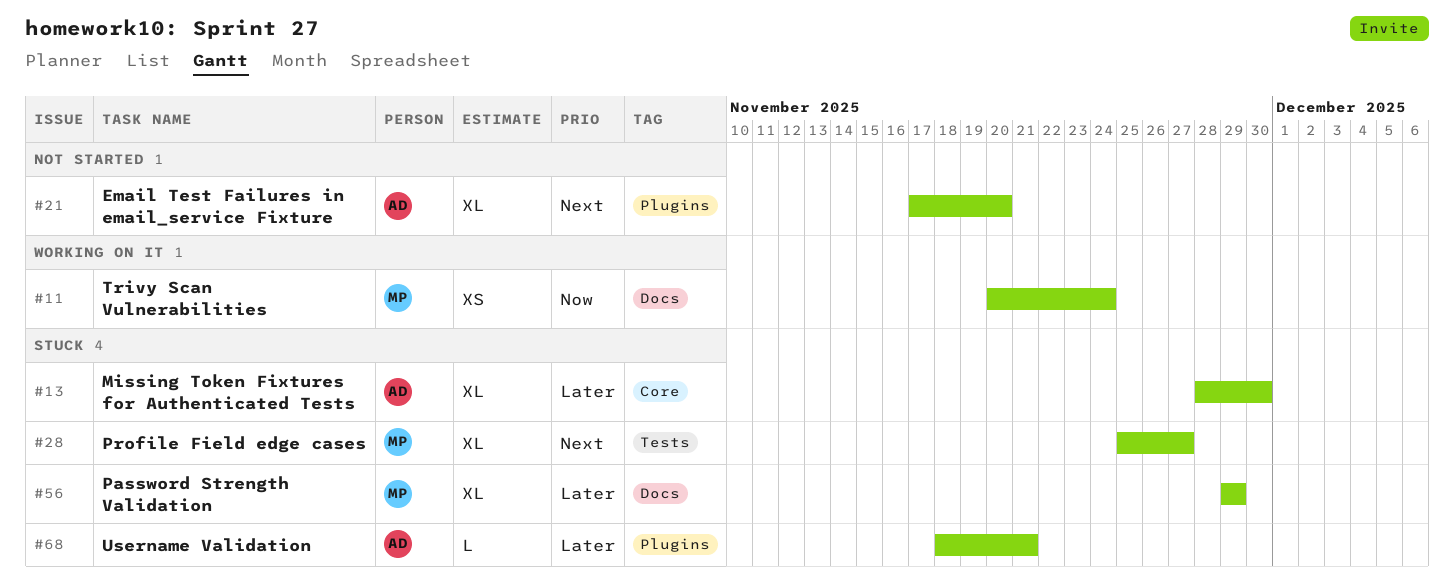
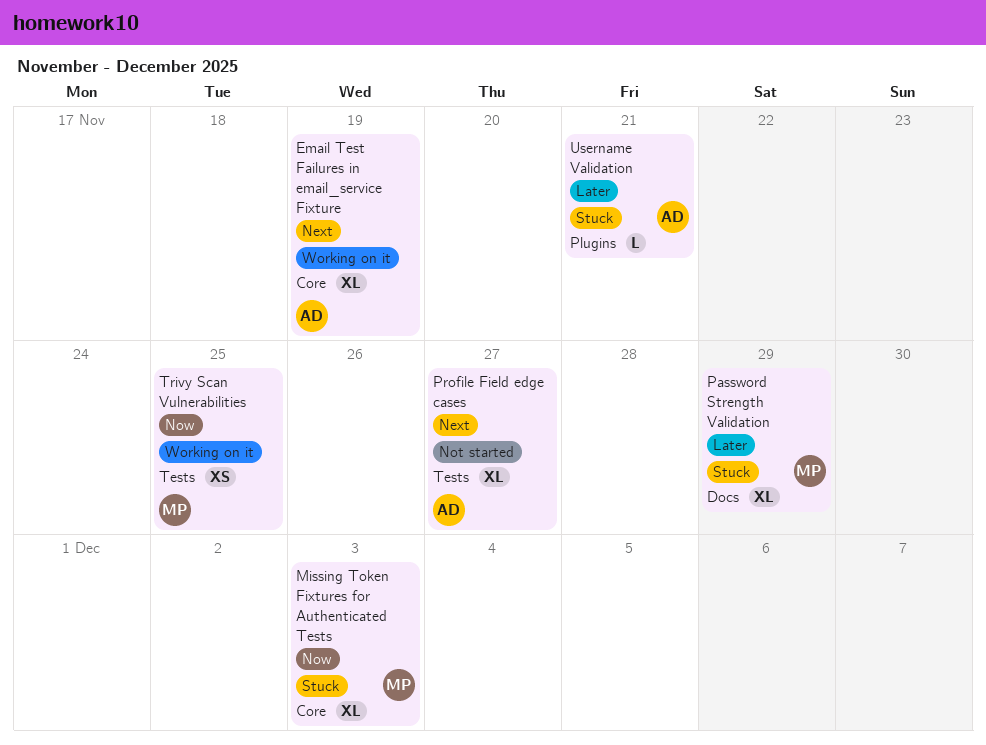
Email Test Failures in email_service Fixture, status: Not started -> Working on it
Email Test Failures in email_service Fixture, label: Plugins -> Core
Email Test Failures in email_service Fixture, due: Nov 20 -> Nov 19
Missing Token Fixtures for Authenticated Tests, owner: AD -> MP
Missing Token Fixtures for Authenticated Tests, priority: Later -> Now
Missing Token Fixtures for Authenticated Tests, due: Nov 30 -> Dec 3
Profile Field edge cases, status: Stuck -> Not started
Profile Field edge cases, owner: MP -> AD
Trivy Scan Vulnerabilities, label: Docs -> Tests
Trivy Scan Vulnerabilities, due: Nov 24 -> Nov 25

